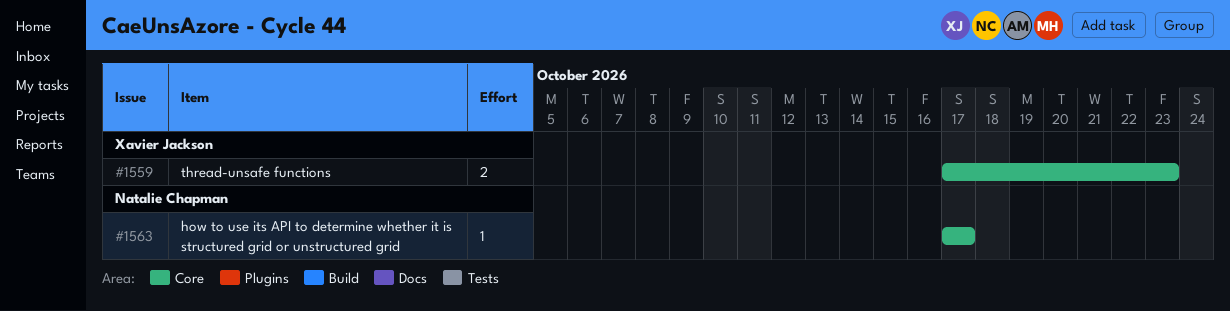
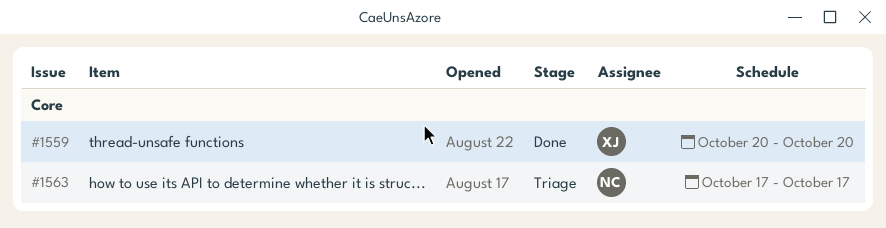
#1559, start: Oct 17 -> Oct 20
#1559, due: Oct 23 -> Oct 20

